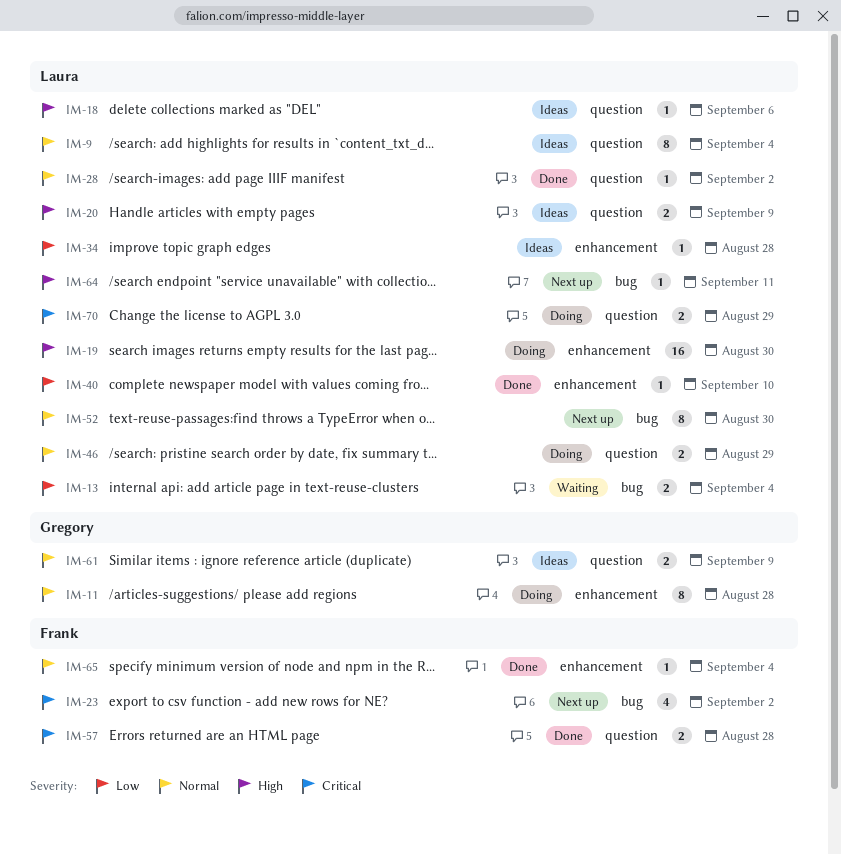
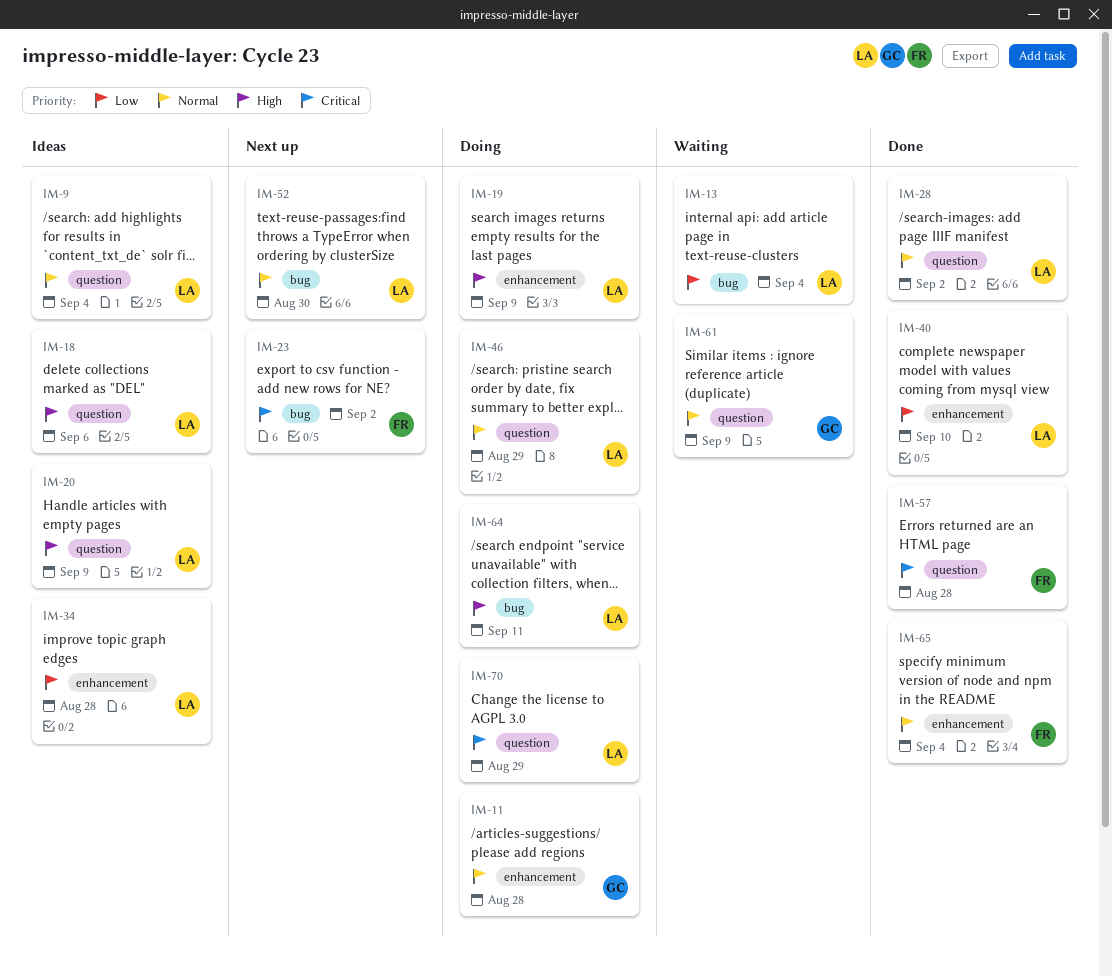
IM-19, due: Aug 30 -> Sep 9
IM-61, status: Ideas -> Waiting
IM-64, status: Next up -> Doing

